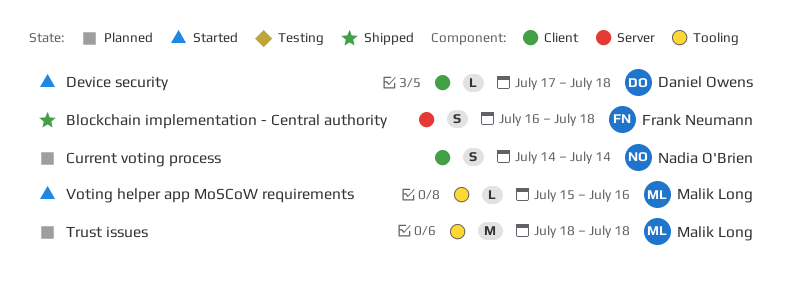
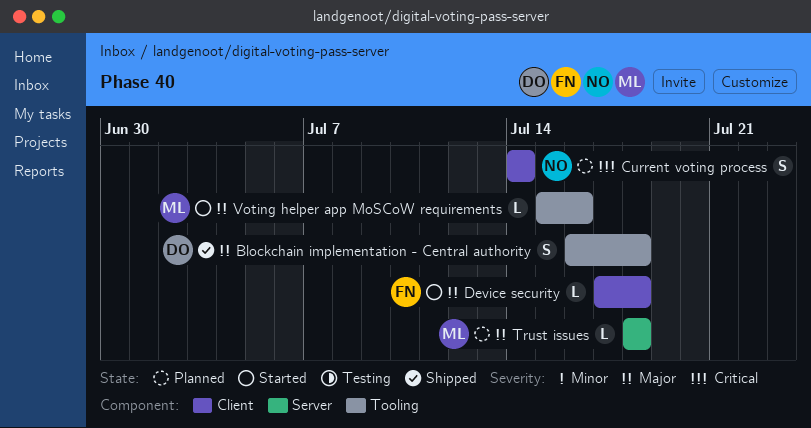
Blockchain implementation - Central authority, owner: Frank Neumann -> Daniel Owens
Blockchain implementation - Central authority, label: Server -> Tooling
Device security, owner: Daniel Owens -> Frank Neumann
Trust issues, label: Tooling -> Server
Trust issues, estimate: M -> L

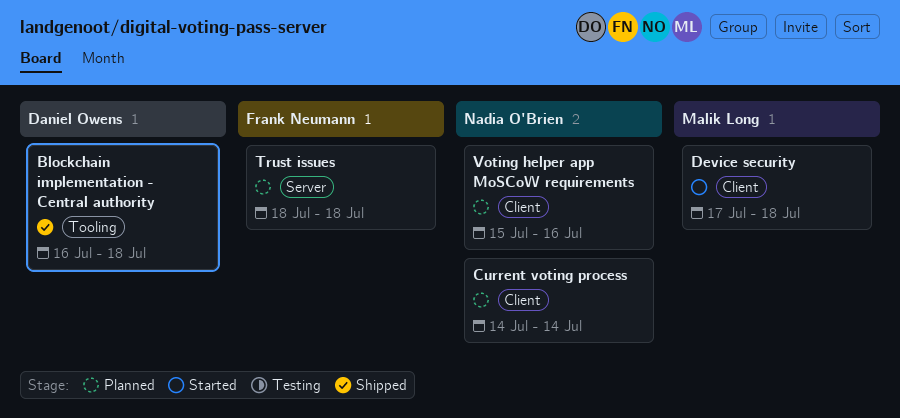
Device security, owner: Frank Neumann -> Malik Long
Trust issues, owner: Malik Long -> Frank Neumann
Voting helper app MoSCoW requirements, status: Started -> Planned
Voting helper app MoSCoW requirements, owner: Malik Long -> Nadia O'Brien
Voting helper app MoSCoW requirements, label: Tooling -> Client

